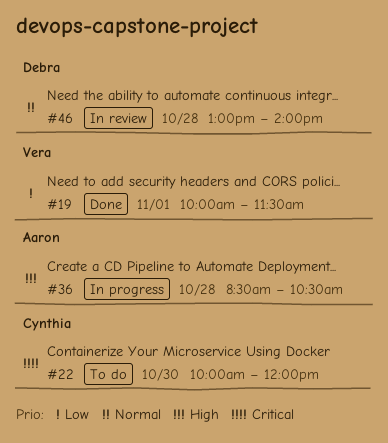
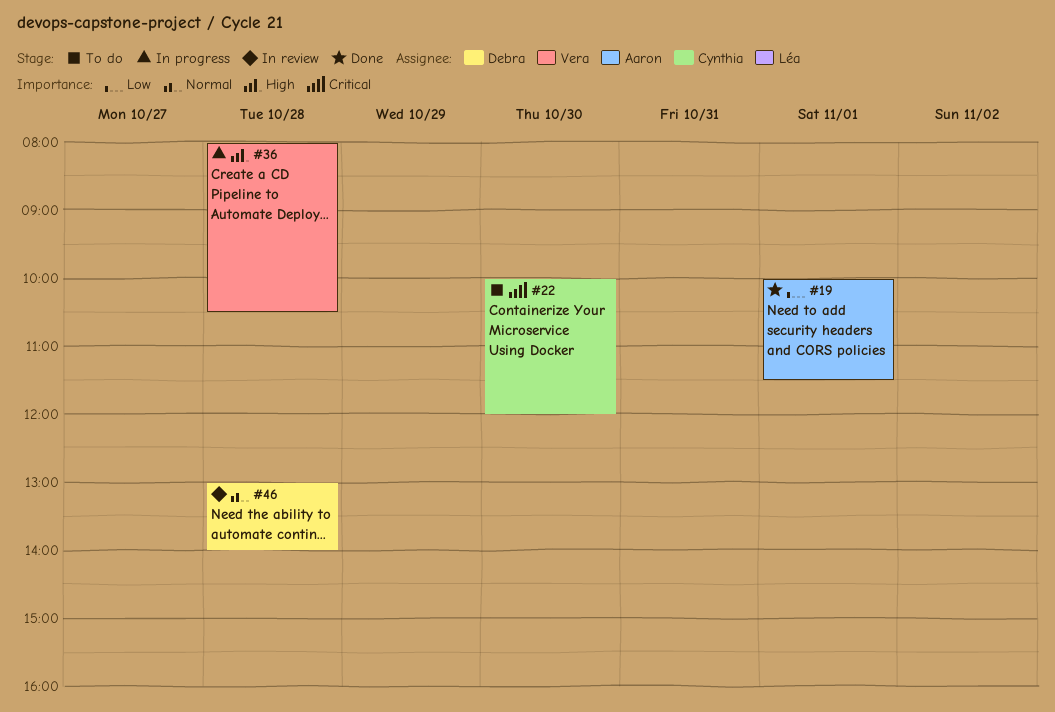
#19, owner: Vera -> Aaron
#36, owner: Aaron -> Vera
#36, begins: 08:30 -> 08:00

